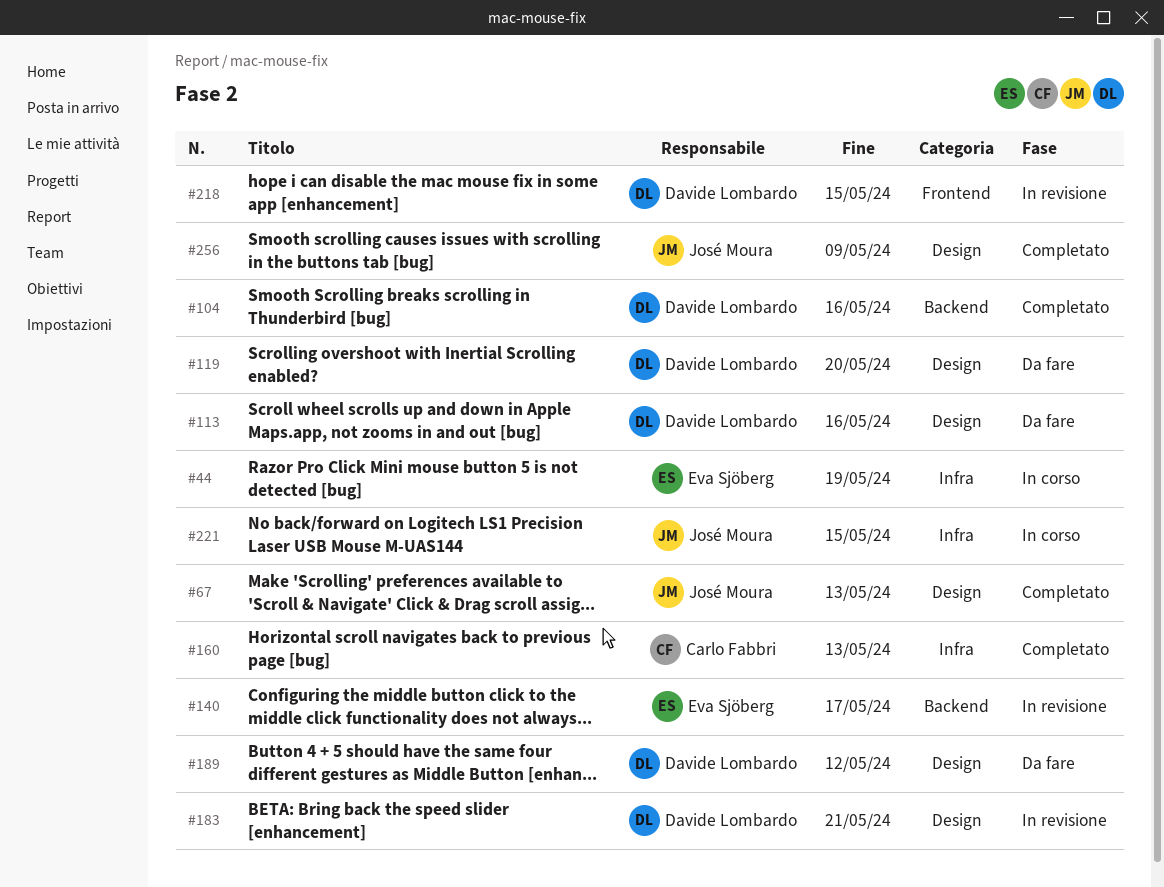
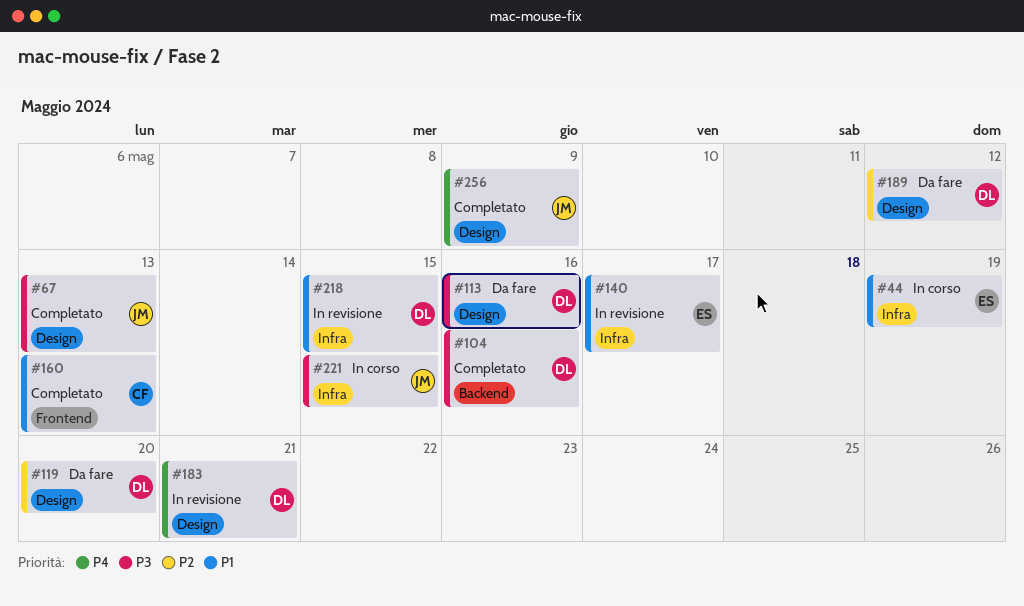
#140, label: Backend -> Infra
#160, label: Infra -> Frontend
#218, label: Frontend -> Infra

